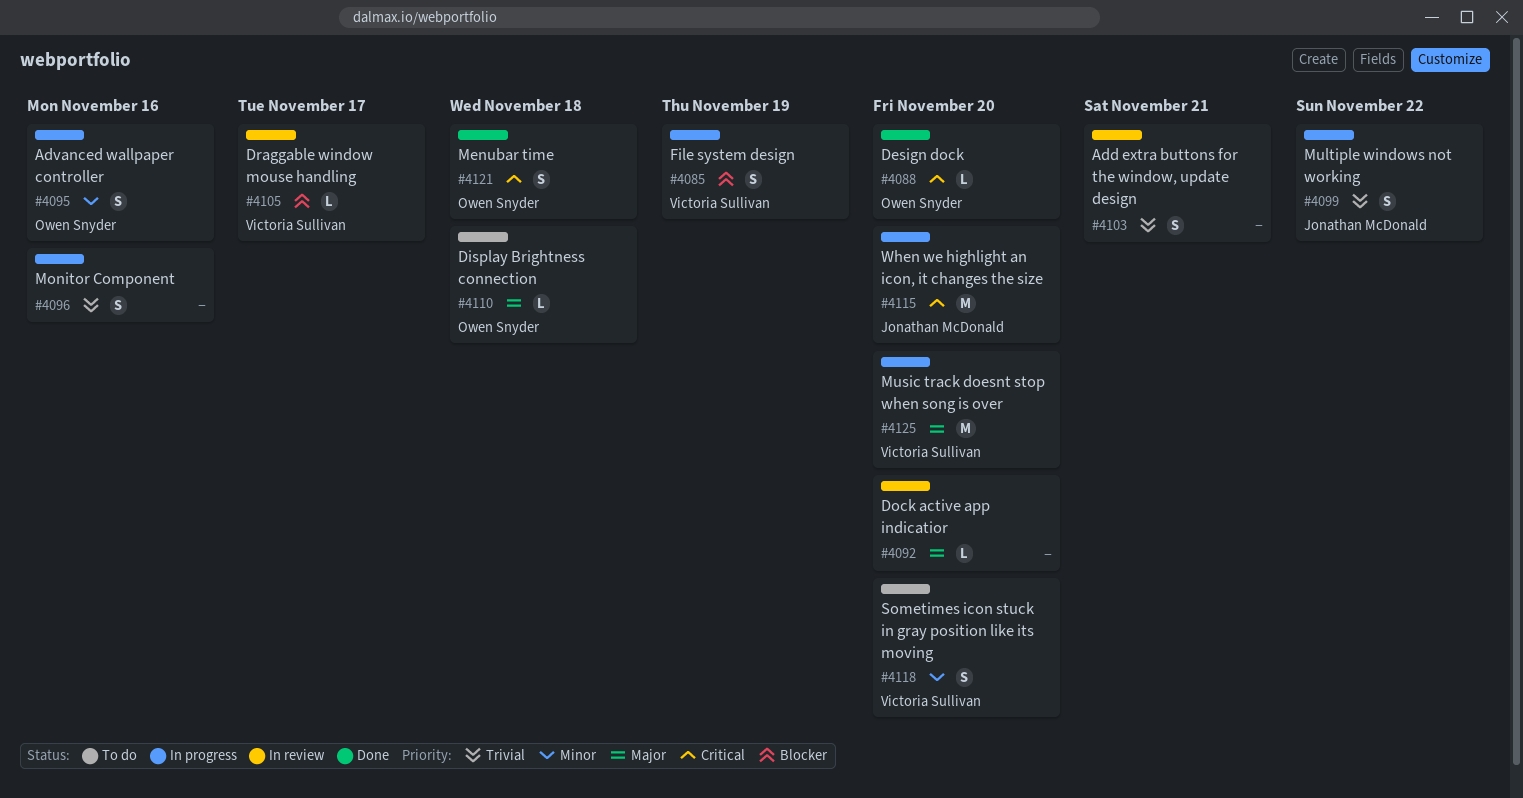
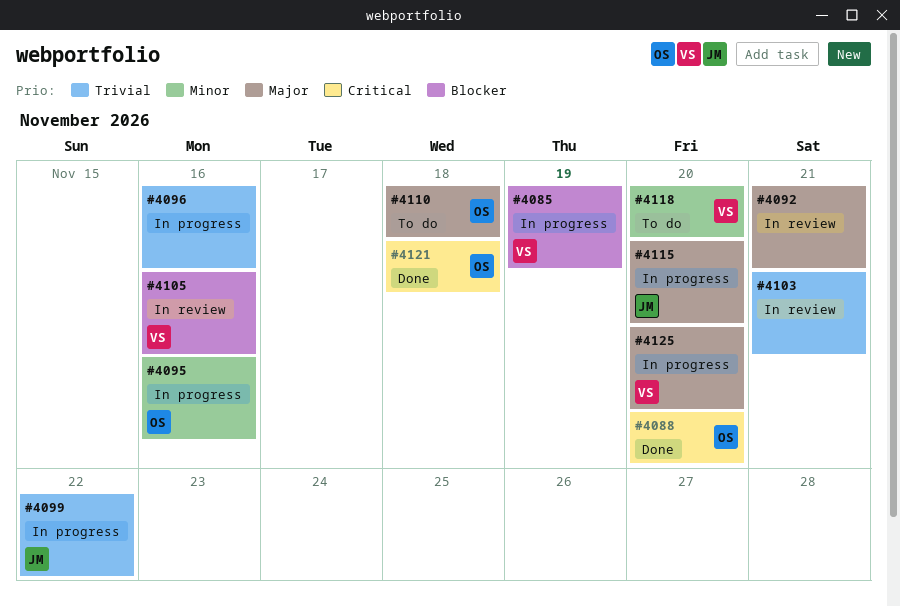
#4092, due: Nov 20 -> Nov 21
#4105, due: Nov 17 -> Nov 16
#4115, priority: Critical -> Major

